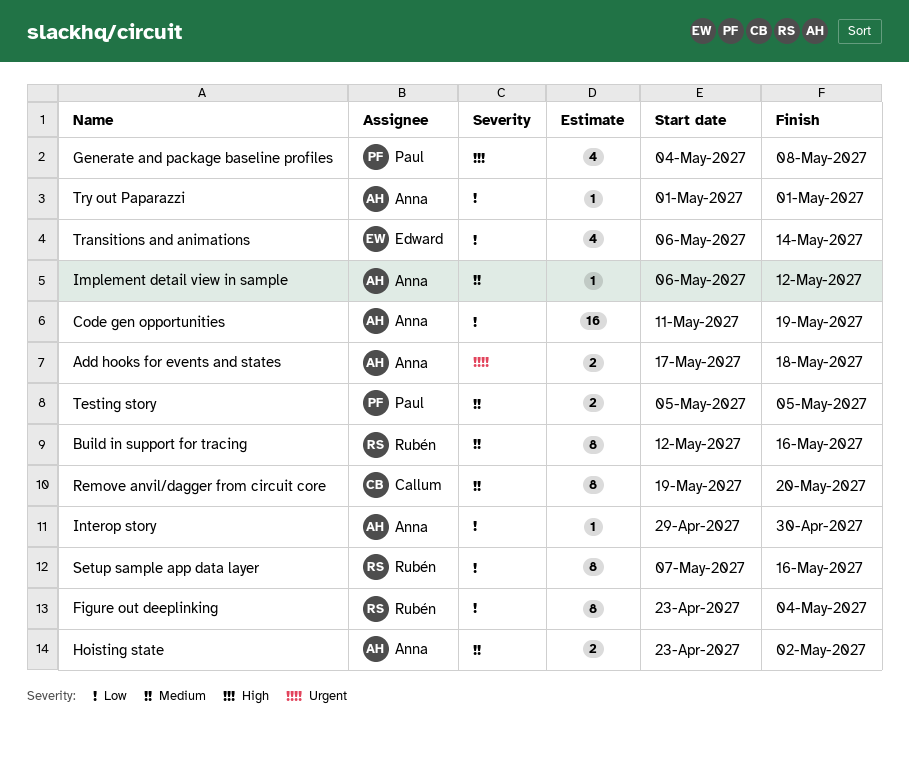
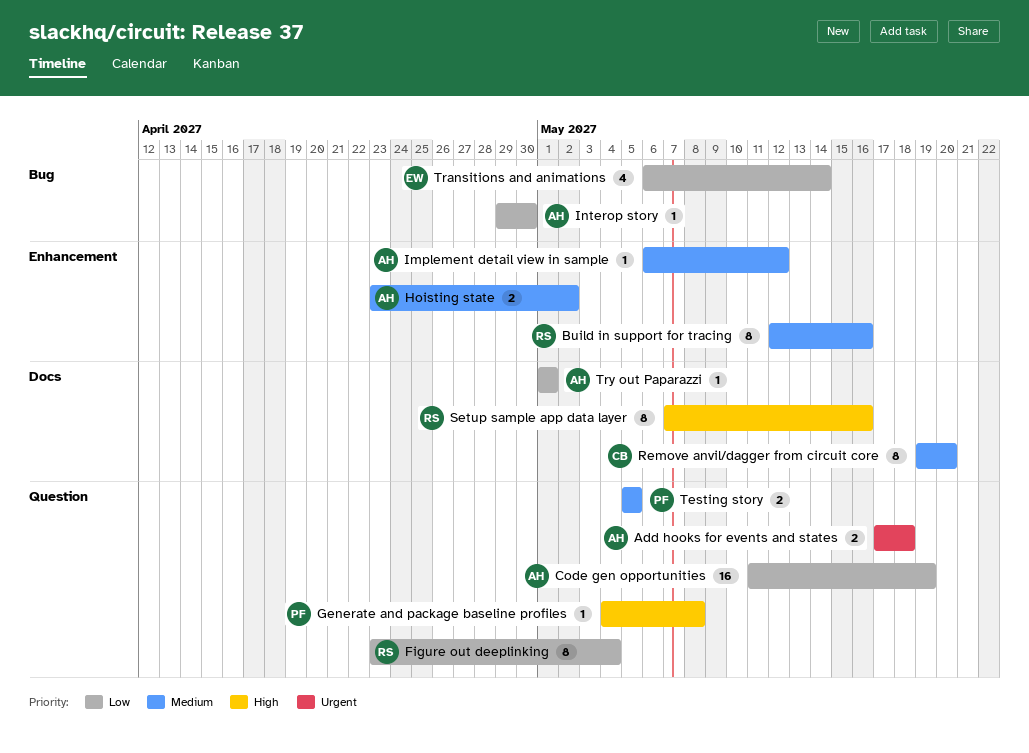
Generate and package baseline profiles, estimate: 4 -> 1
Setup sample app data layer, priority: Low -> High

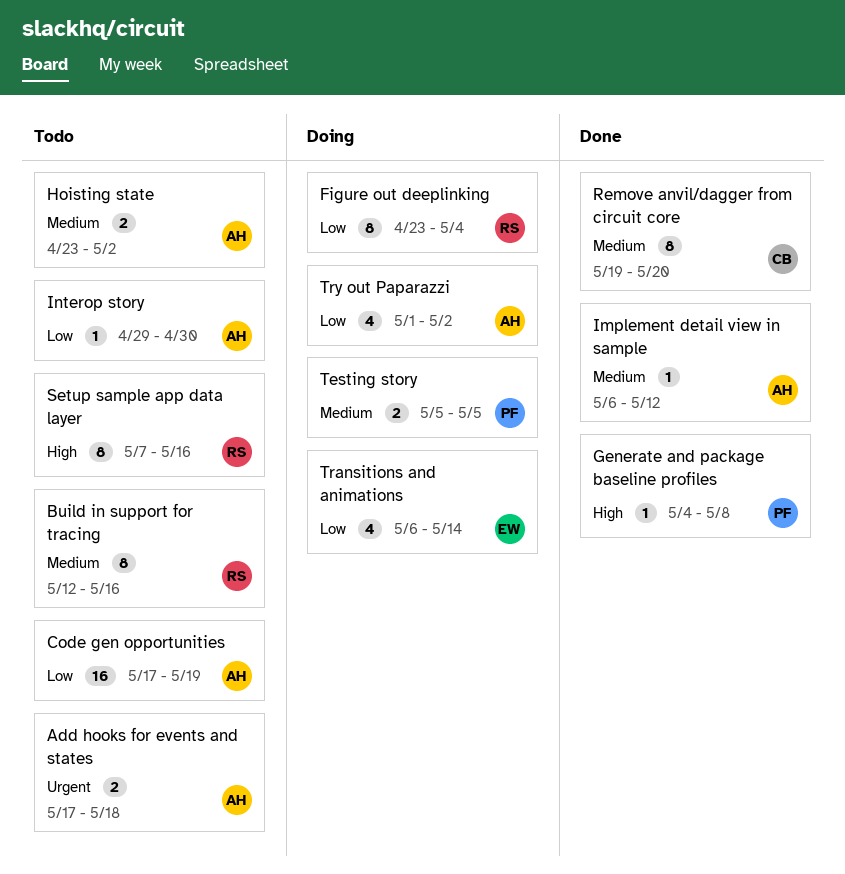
Code gen opportunities, start: May 11 -> May 17
Try out Paparazzi, estimate: 1 -> 4
Try out Paparazzi, due: May 1 -> May 2

